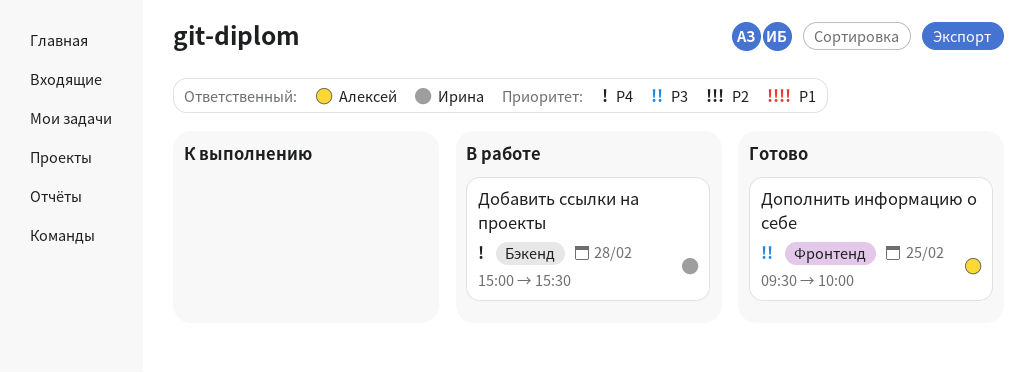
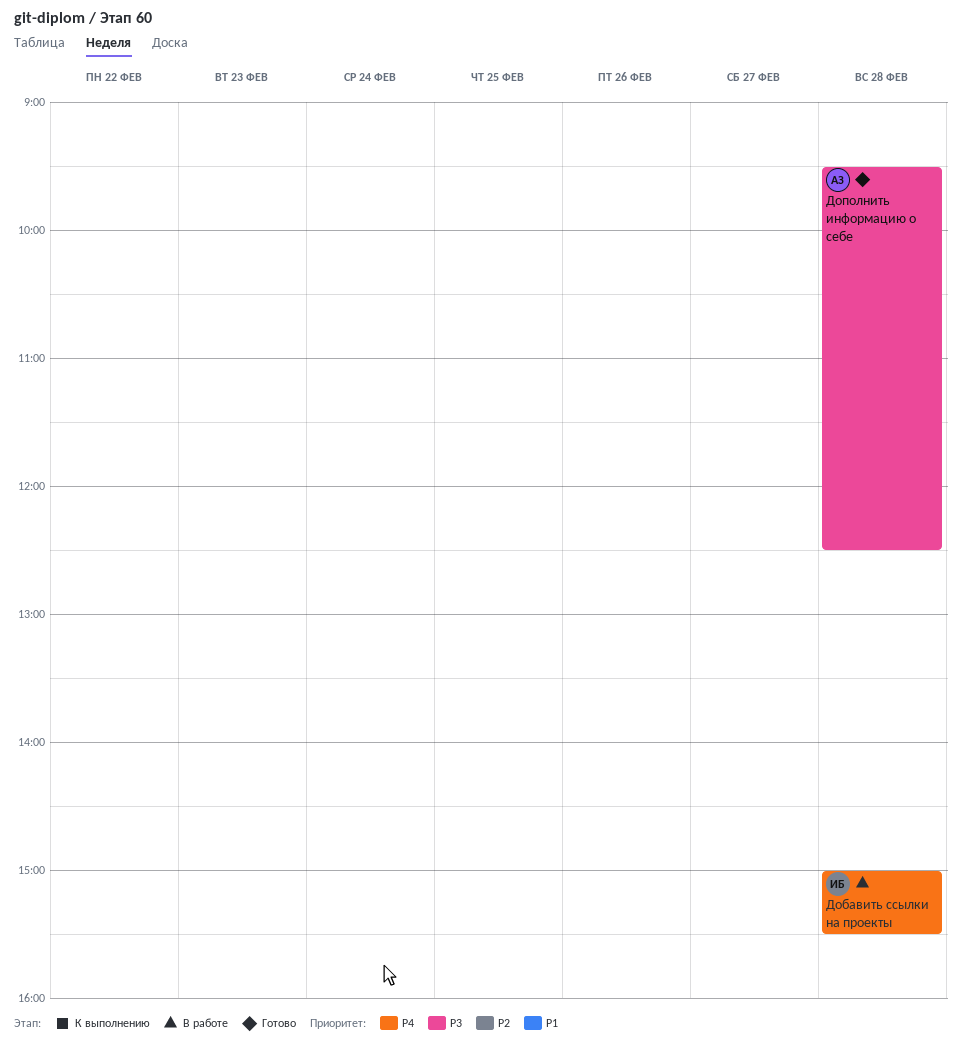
Дополнить информацию о себе, day: Feb 25 -> Feb 28
Дополнить информацию о себе, ends: 10:00 -> 12:30

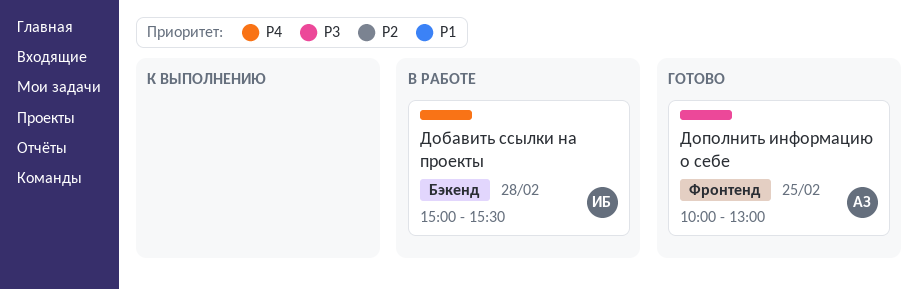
Дополнить информацию о себе, day: Feb 28 -> Feb 25
Дополнить информацию о себе, begins: 09:30 -> 10:00
Дополнить информацию о себе, ends: 12:30 -> 13:00

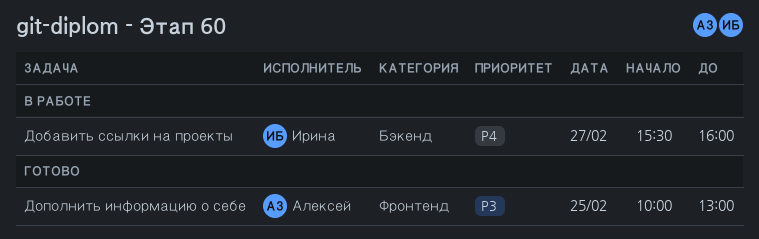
Добавить ссылки на проекты, day: Feb 28 -> Feb 27
Добавить ссылки на проекты, begins: 15:00 -> 15:30
Добавить ссылки на проекты, ends: 15:30 -> 16:00

